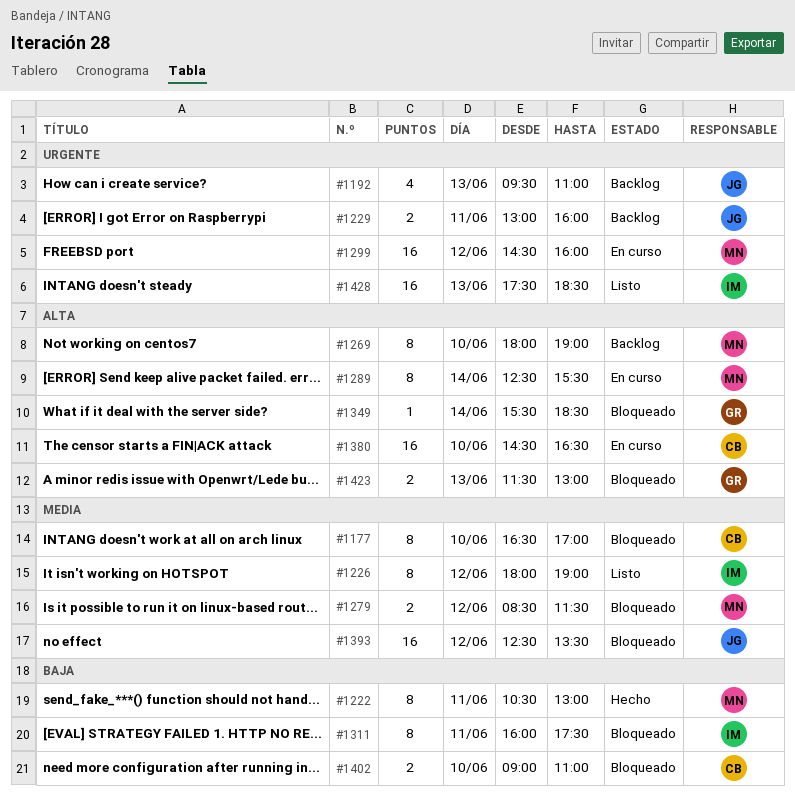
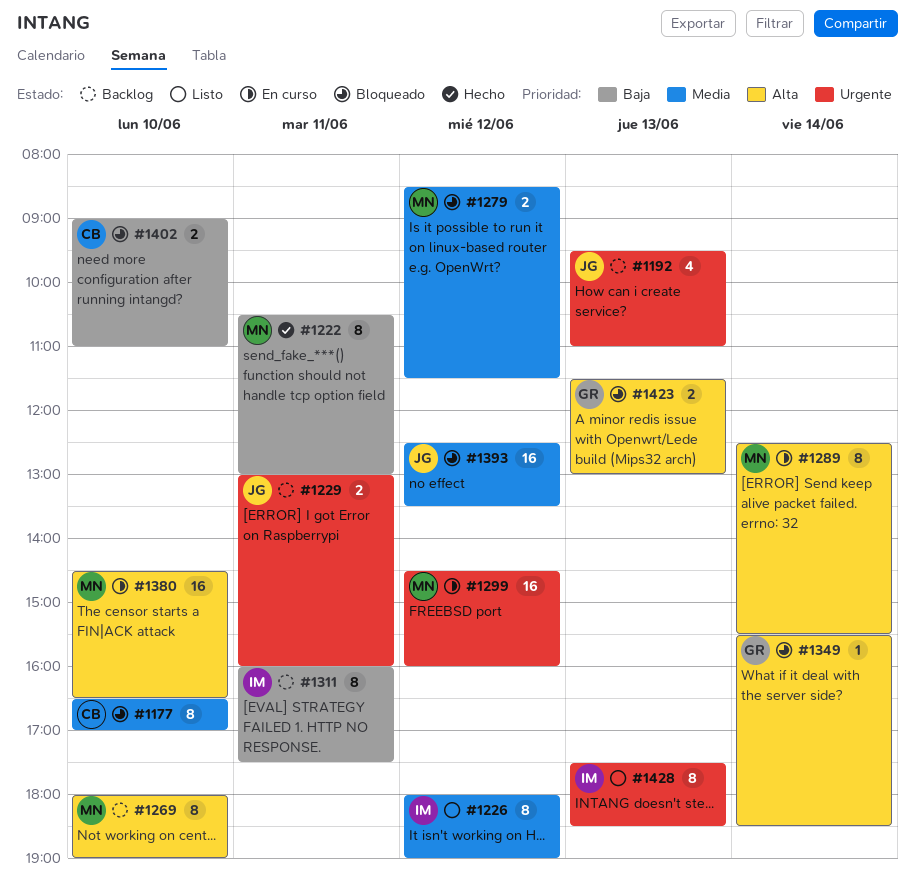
#1311, status: Bloqueado -> Backlog
#1380, owner: CB -> MN
#1428, estimate: 16 -> 8

